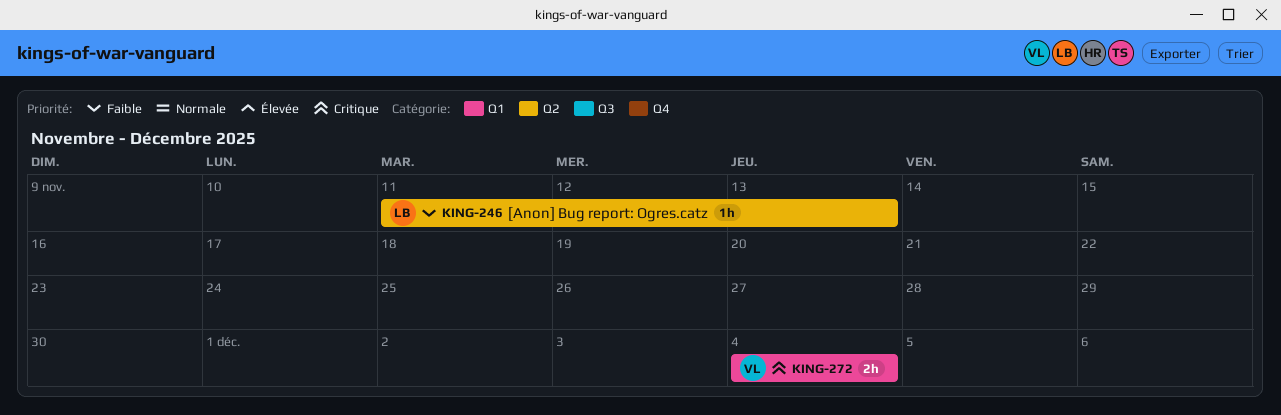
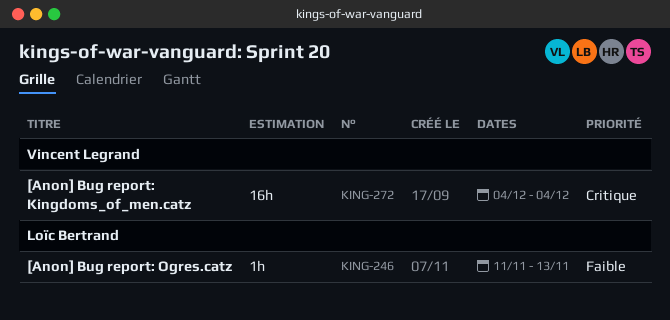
KING-272, estimate: 2h -> 16h

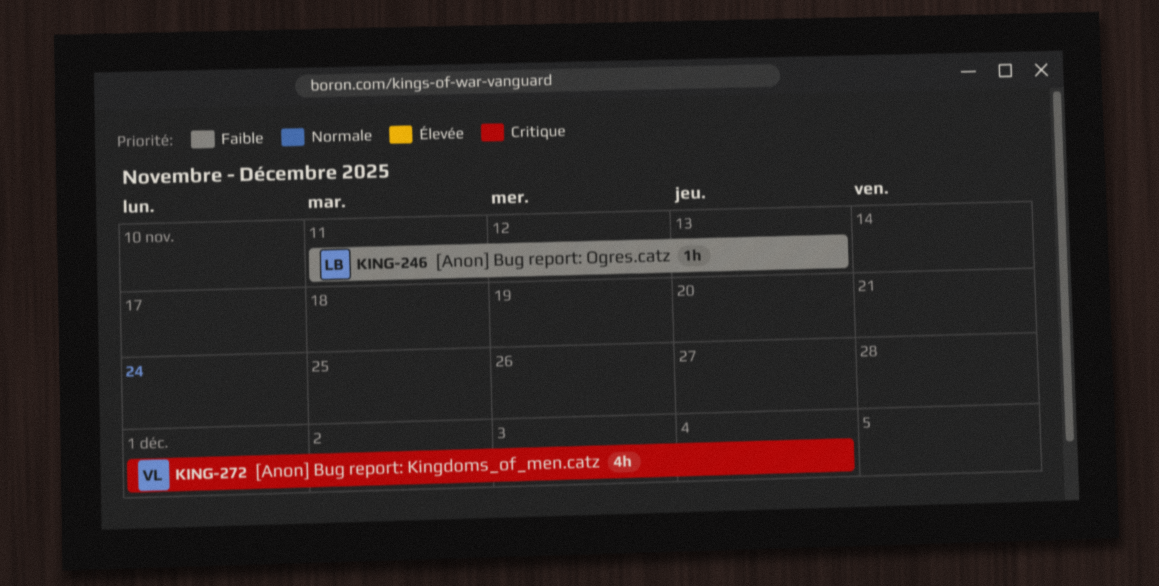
KING-272, estimate: 16h -> 4h
KING-272, start: Dec 4 -> Dec 1

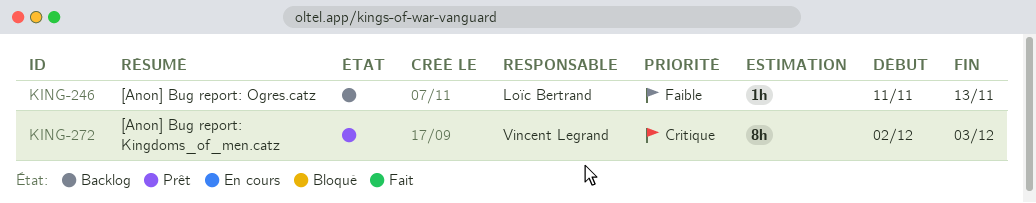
KING-272, estimate: 4h -> 8h
KING-272, start: Dec 1 -> Dec 2
KING-272, due: Dec 4 -> Dec 3

